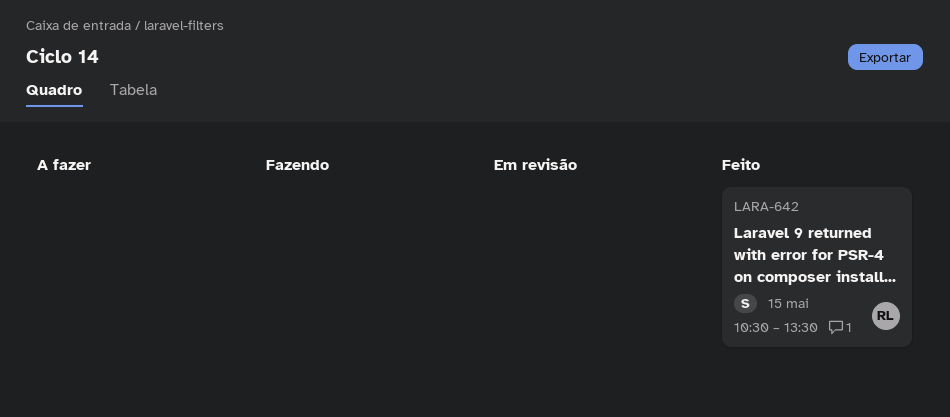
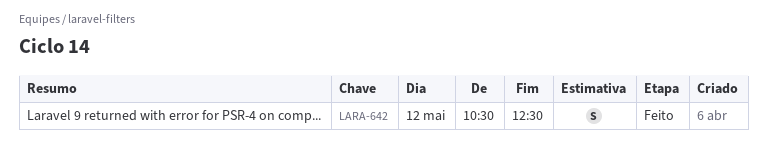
LARA-642, day: May 15 -> May 12
LARA-642, ends: 13:30 -> 12:30

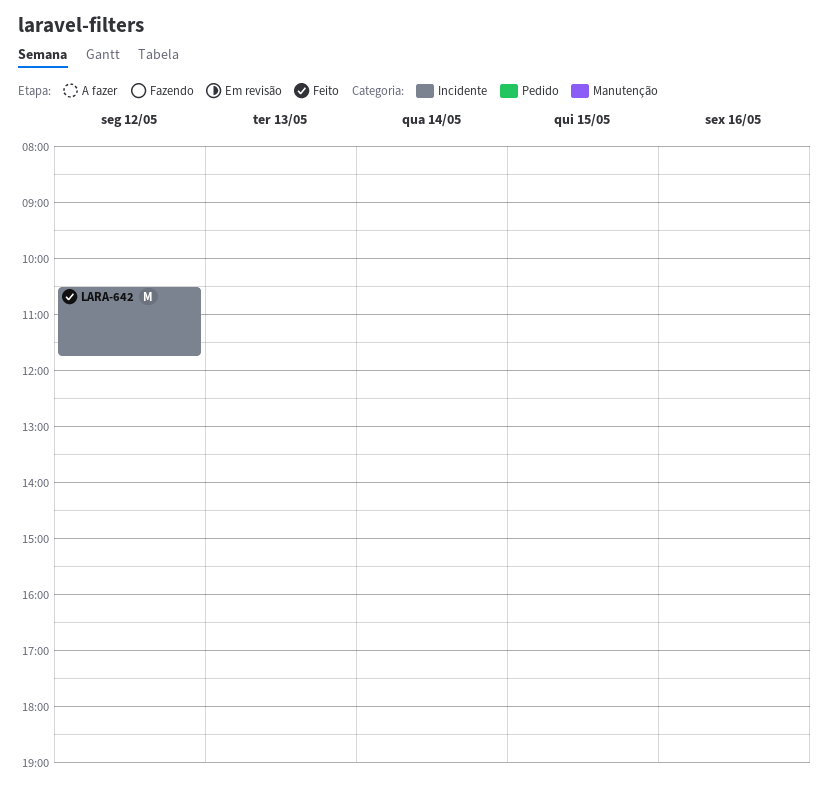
LARA-642, estimate: S -> M
LARA-642, ends: 12:30 -> 11:45

